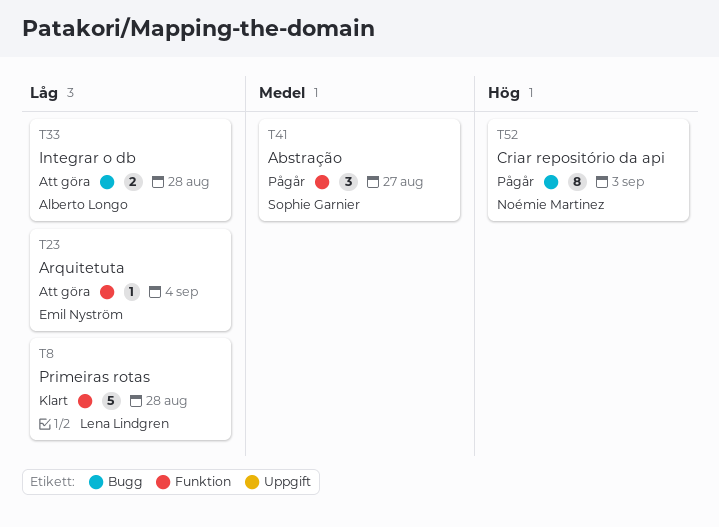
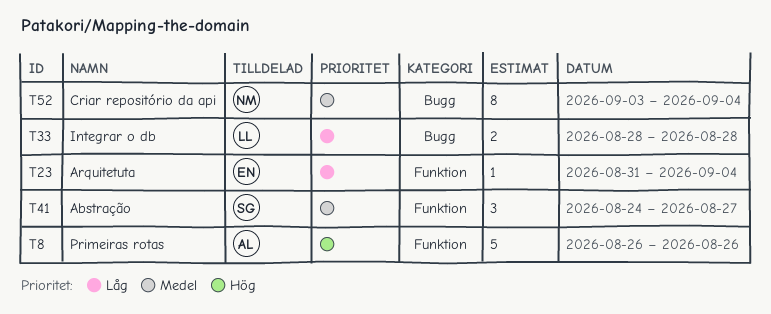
T8, owner: Lena Lindgren -> Alberto Longo
T8, priority: Låg -> Hög
T8, due: Aug 28 -> Aug 26
T33, owner: Alberto Longo -> Lena Lindgren
T52, priority: Hög -> Medel
T52, due: Sep 3 -> Sep 4

